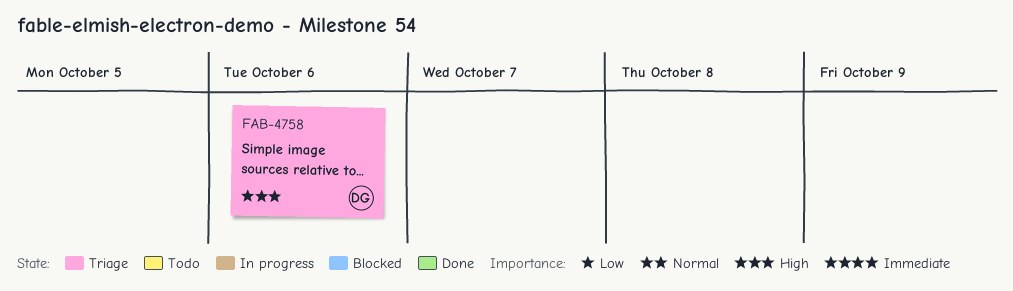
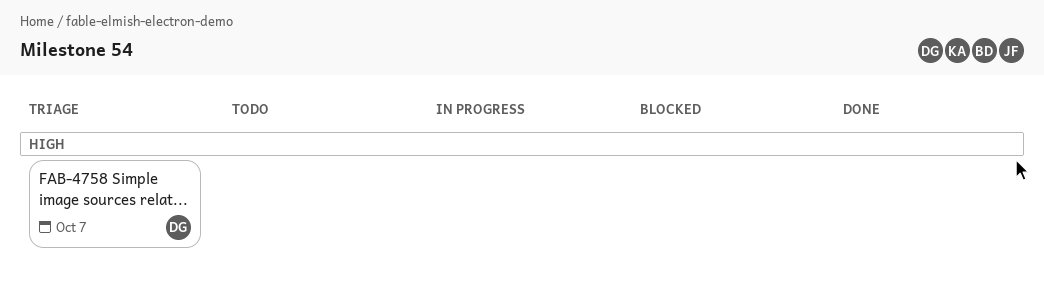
FAB-4758, due: Oct 6 -> Oct 7

